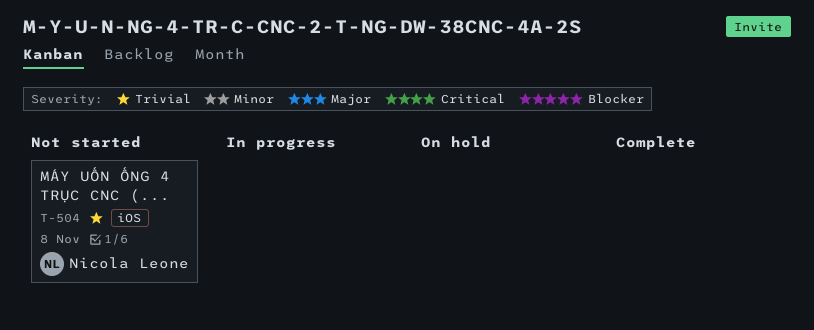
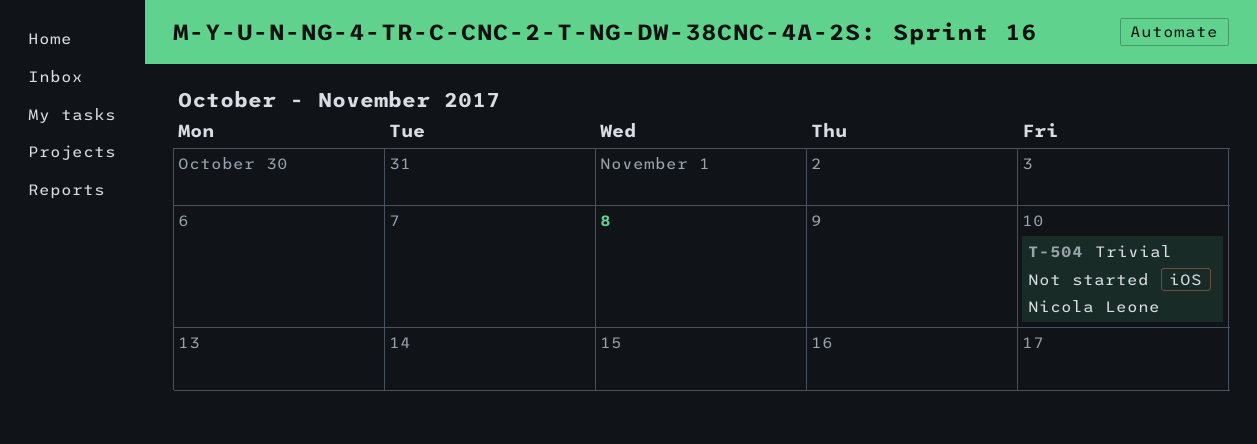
T-504, due: Nov 8 -> Nov 10

